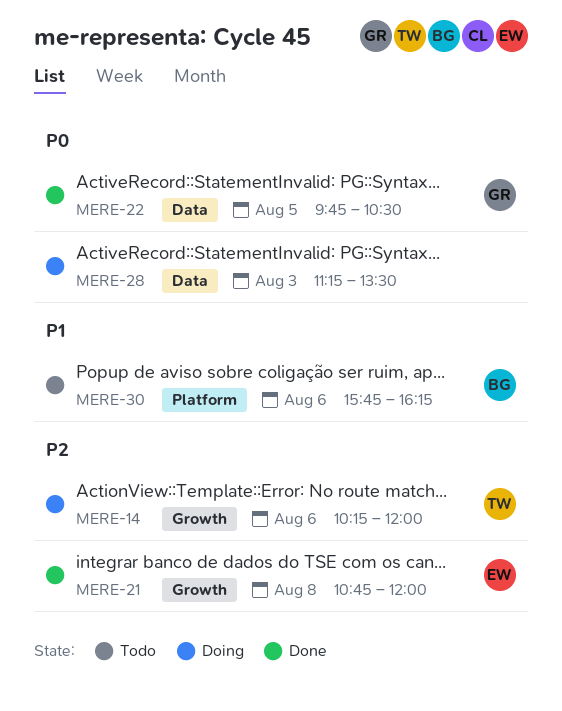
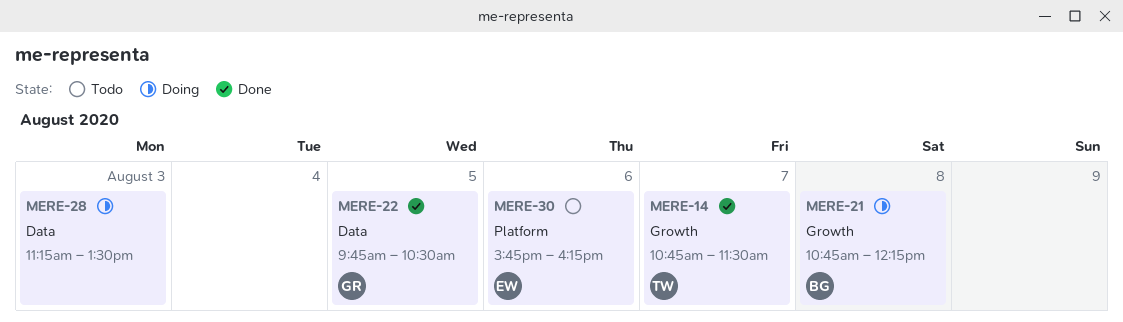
MERE-14, status: Doing -> Done
MERE-14, day: Aug 6 -> Aug 7
MERE-14, begins: 10:15 -> 10:45
MERE-14, ends: 12:00 -> 11:30
MERE-21, status: Done -> Doing
MERE-21, owner: EW -> BG
MERE-21, ends: 12:00 -> 12:15
MERE-30, owner: BG -> EW

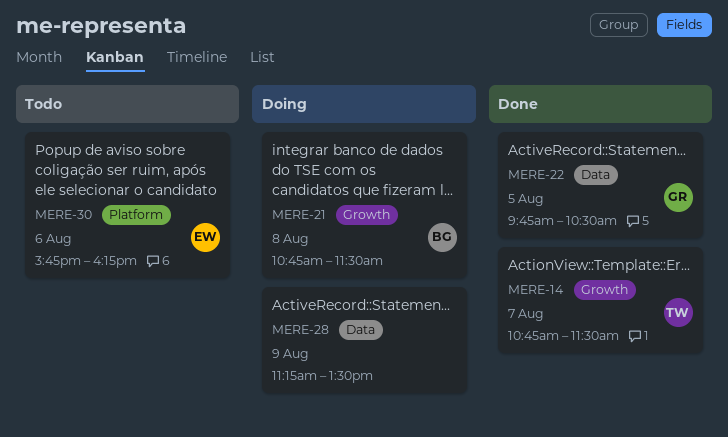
MERE-21, ends: 12:15 -> 11:30
MERE-28, day: Aug 3 -> Aug 9

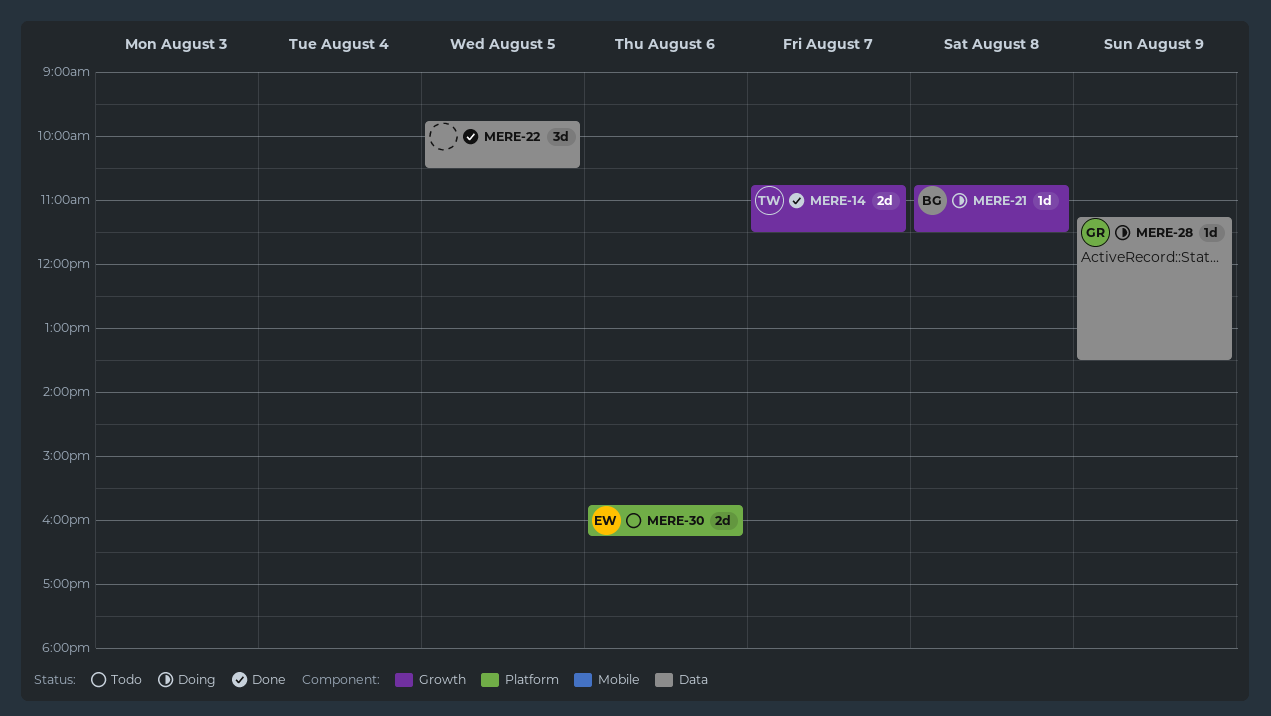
MERE-22, owner: GR -> none
MERE-28, owner: none -> GR

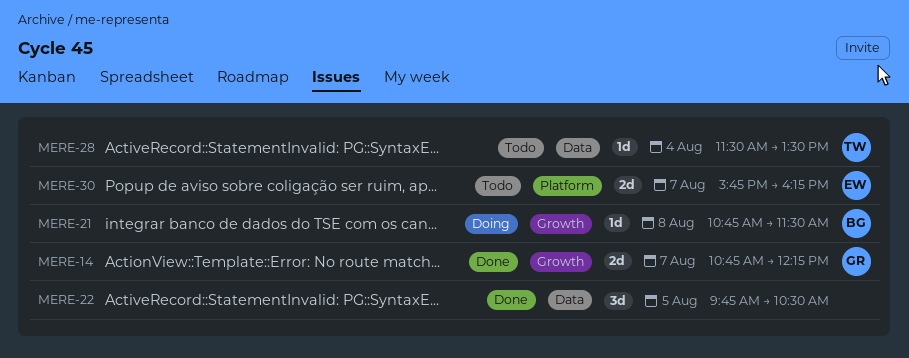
MERE-14, owner: TW -> GR
MERE-14, ends: 11:30 -> 12:15
MERE-28, status: Doing -> Todo
MERE-28, owner: GR -> TW
MERE-28, day: Aug 9 -> Aug 4
MERE-28, begins: 11:15 -> 11:30
MERE-30, day: Aug 6 -> Aug 7

